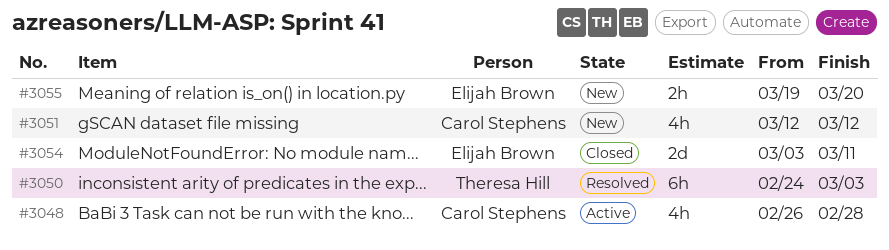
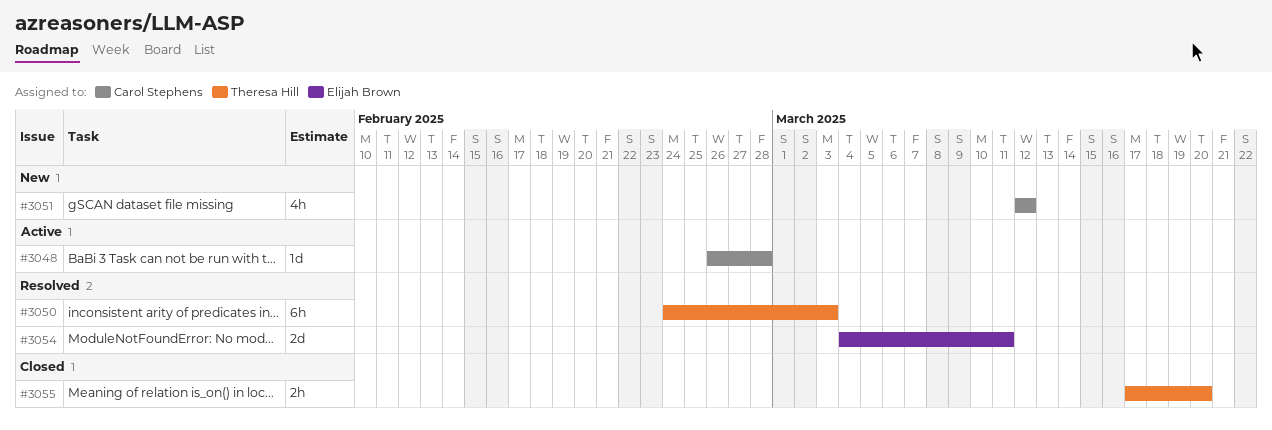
#3048, estimate: 4h -> 1d
#3054, status: Closed -> Resolved
#3054, start: Mar 3 -> Mar 4
#3055, status: New -> Closed
#3055, owner: Elijah Brown -> Theresa Hill
#3055, start: Mar 19 -> Mar 17

